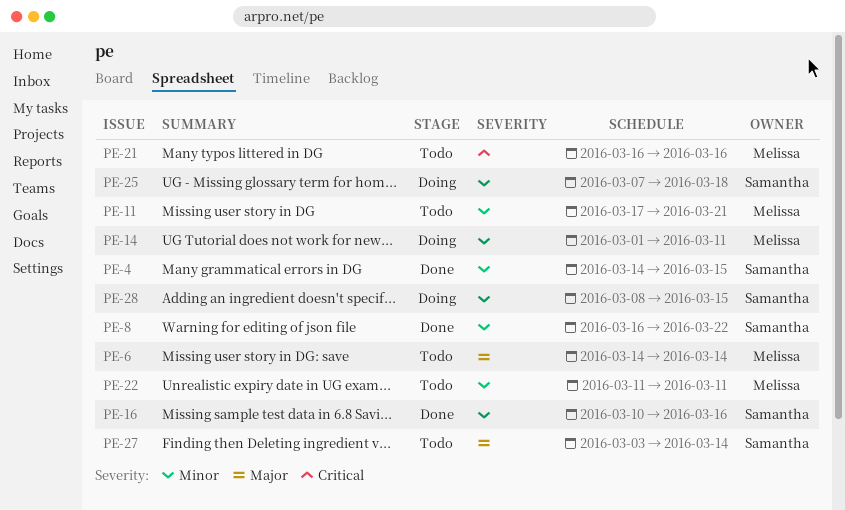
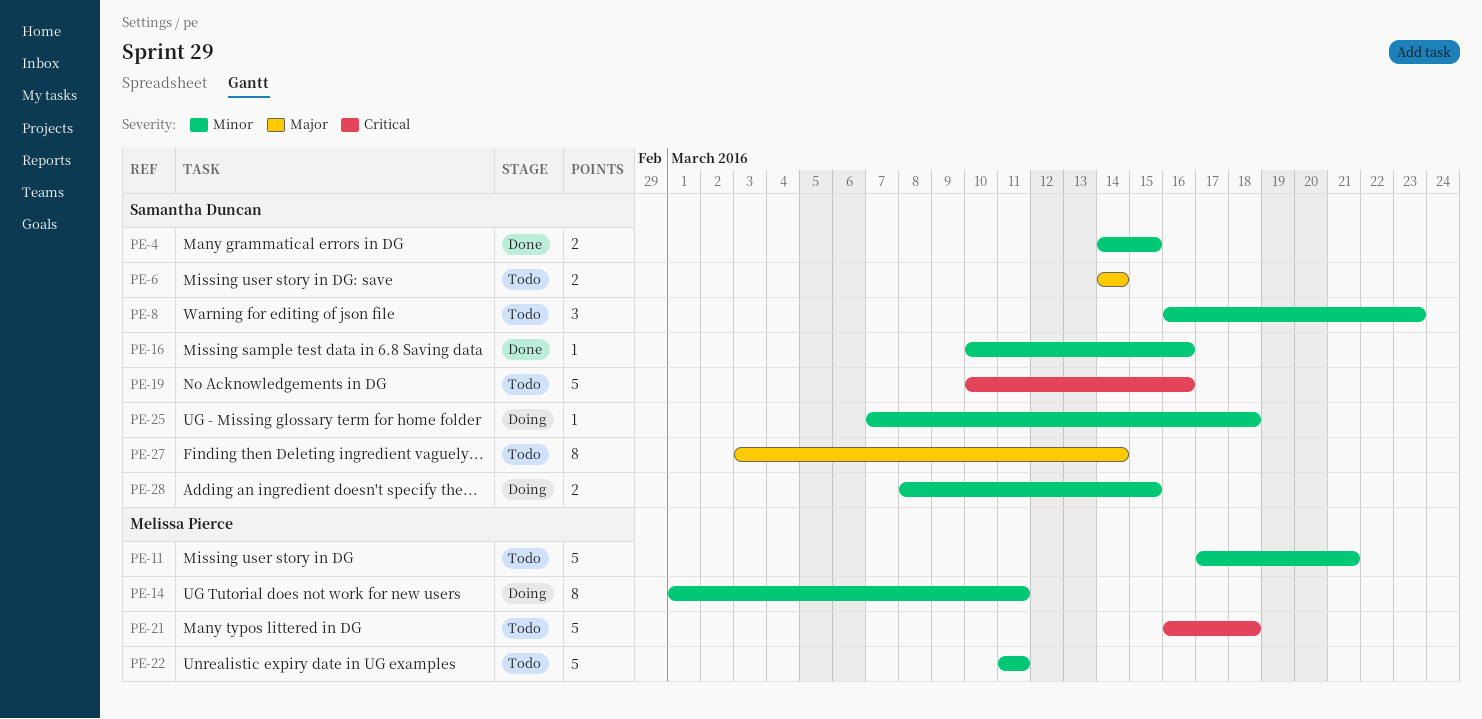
PE-6, owner: Melissa Pierce -> Samantha Duncan
PE-8, status: Done -> Todo
PE-8, due: Mar 22 -> Mar 23
PE-19: none -> present
PE-21, due: Mar 16 -> Mar 18

